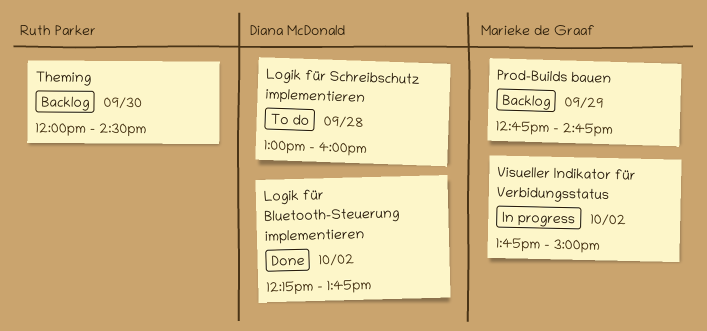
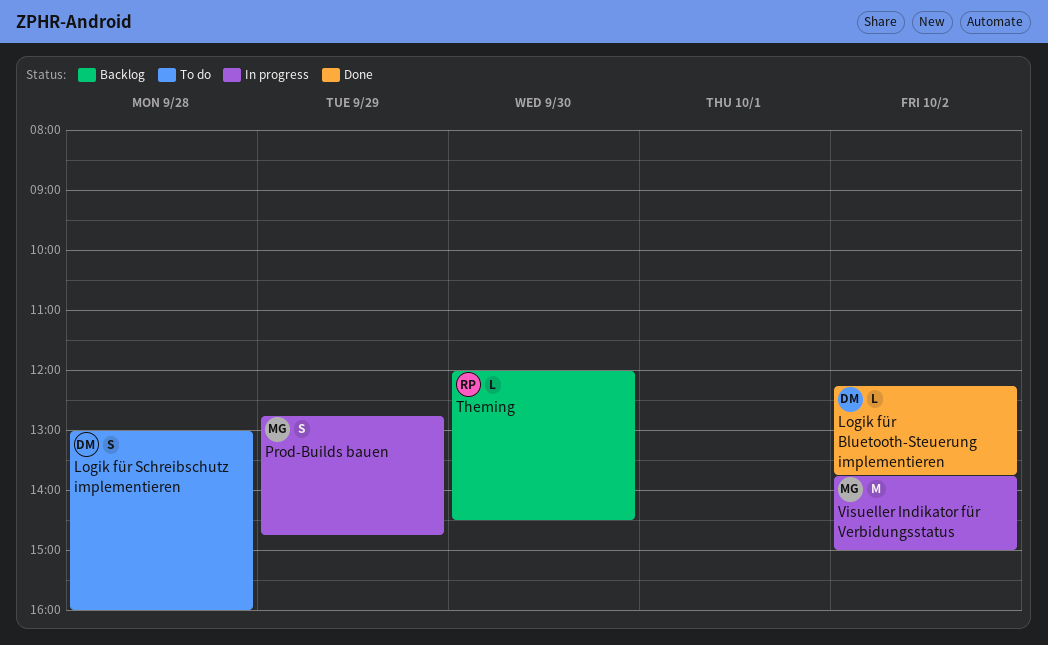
Prod-Builds bauen, status: Backlog -> In progress

